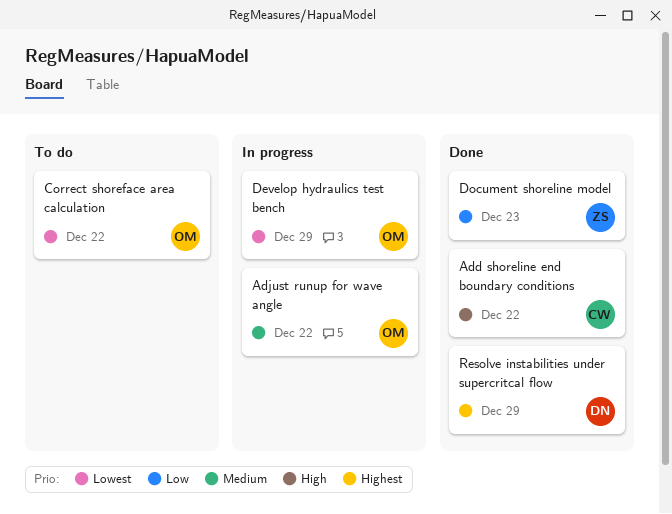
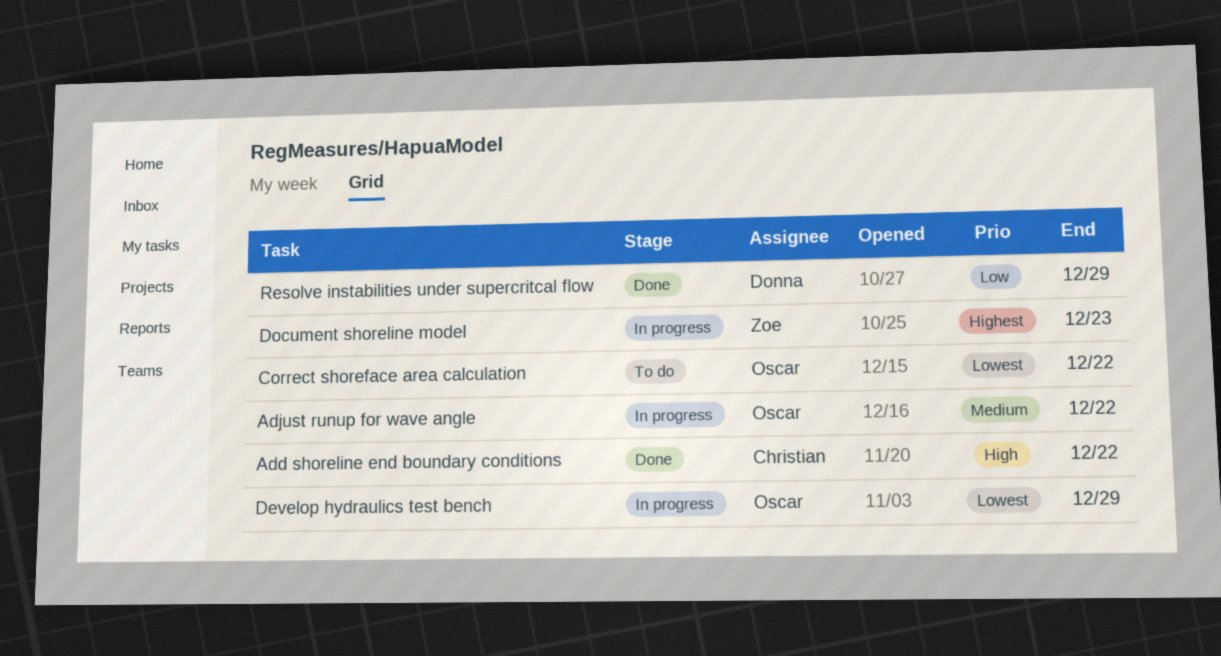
Document shoreline model, status: Done -> In progress
Document shoreline model, priority: Low -> Highest
Resolve instabilities under supercritcal flow, priority: Highest -> Low

